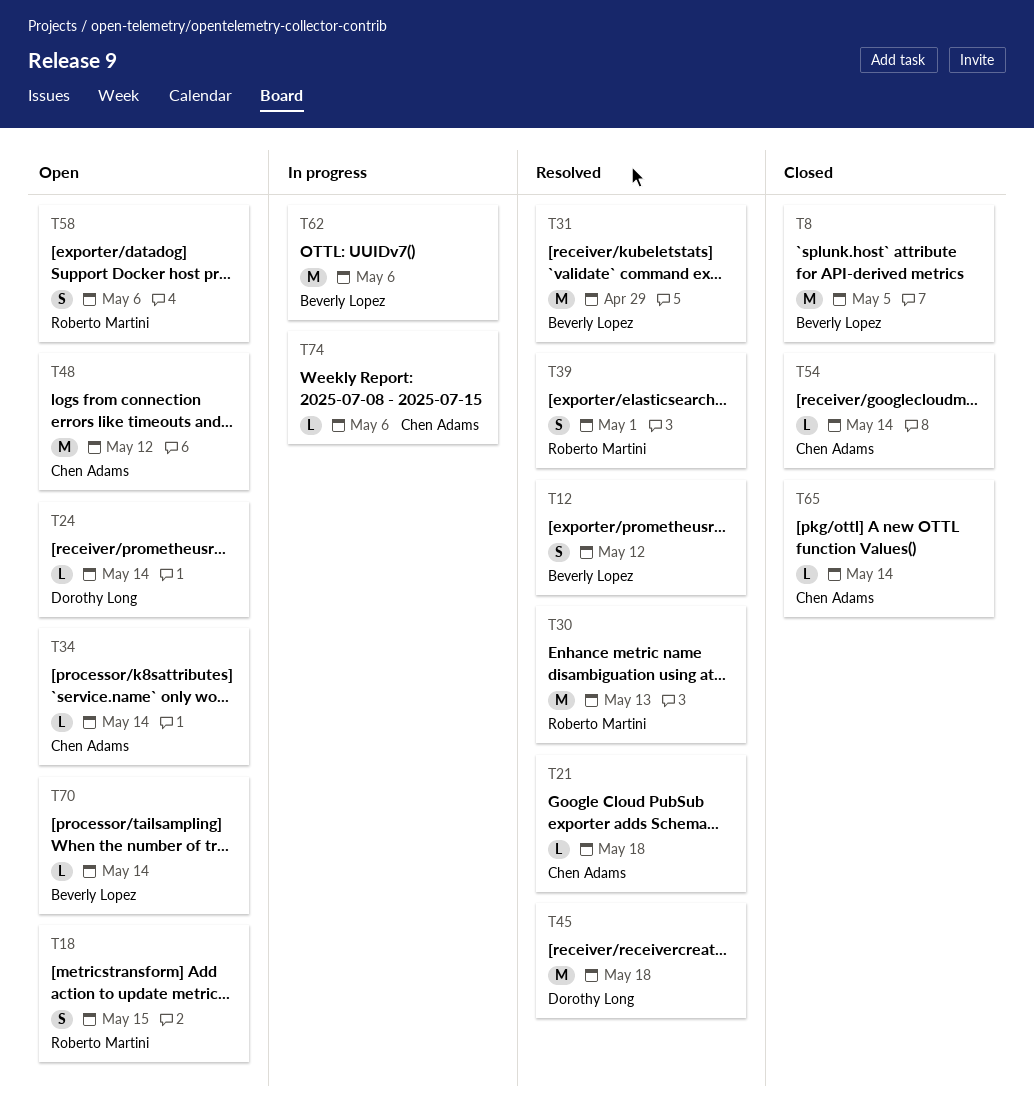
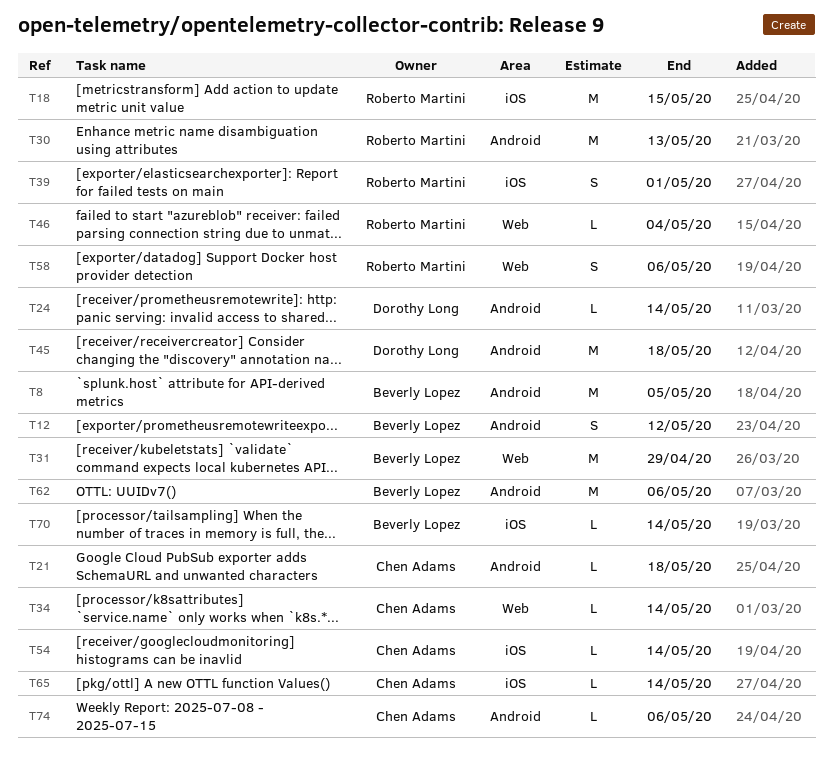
T18, estimate: S -> M
T46: none -> present
T48: present -> none

